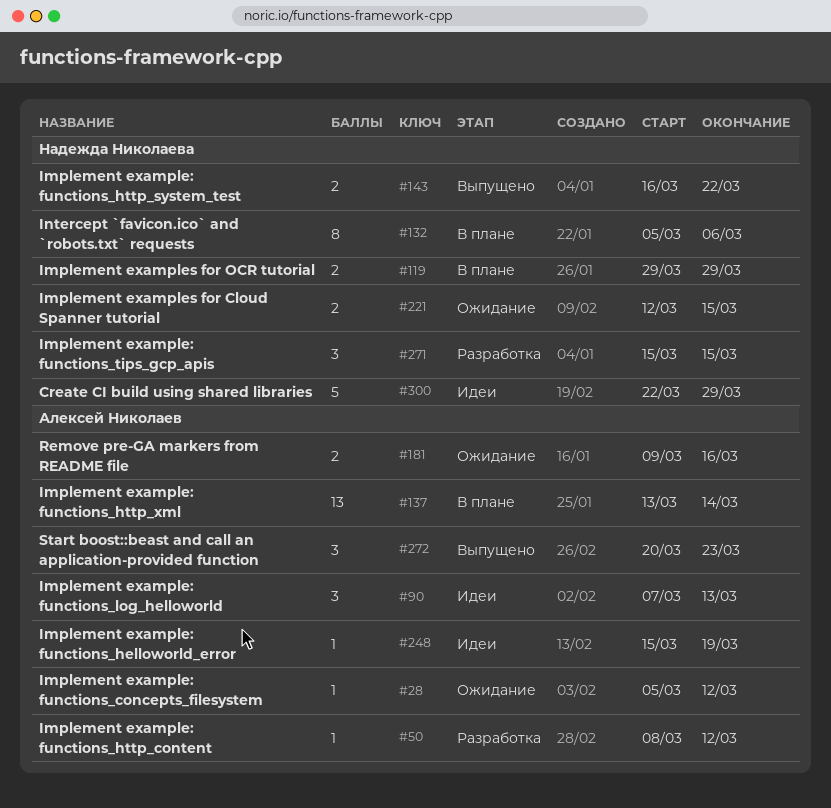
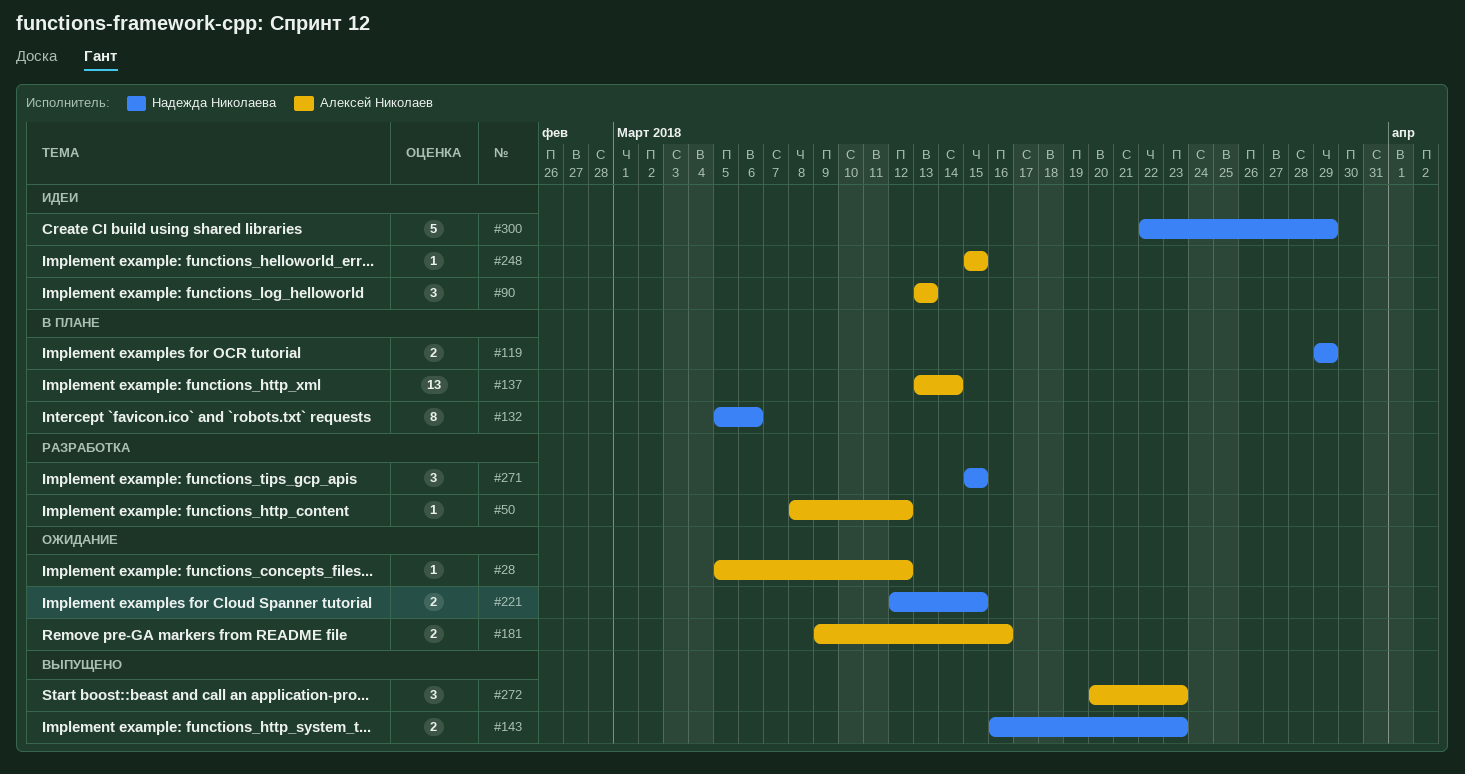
#90, start: Mar 7 -> Mar 13
#143, due: Mar 22 -> Mar 23
#248, due: Mar 19 -> Mar 15

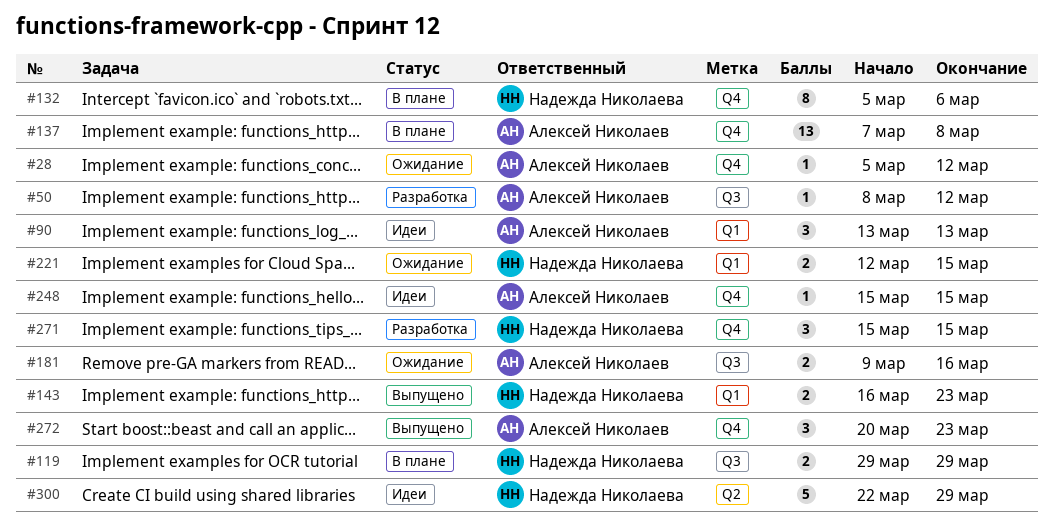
#137, start: Mar 13 -> Mar 7
#137, due: Mar 14 -> Mar 8

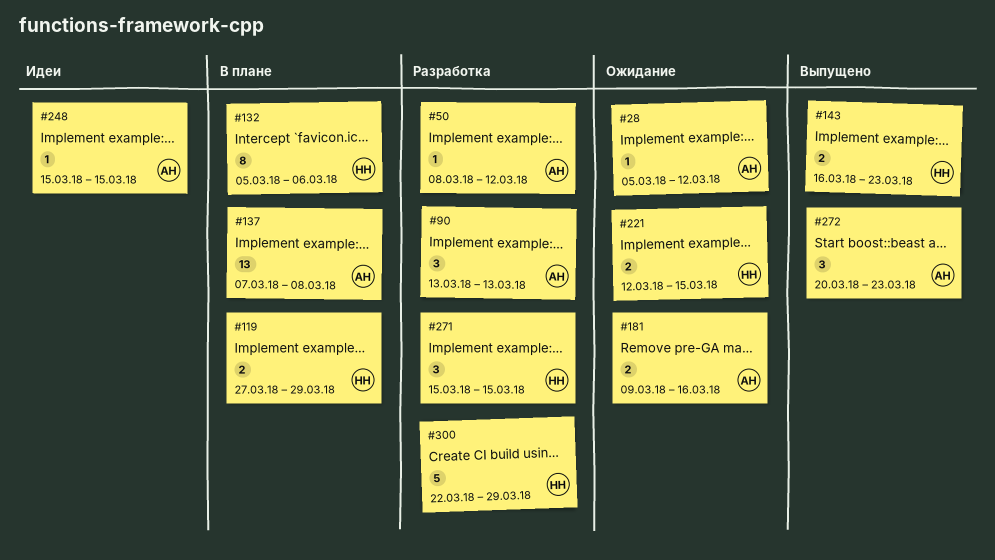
#90, status: Идеи -> Разработка
#119, start: Mar 29 -> Mar 27
#300, status: Идеи -> Разработка

